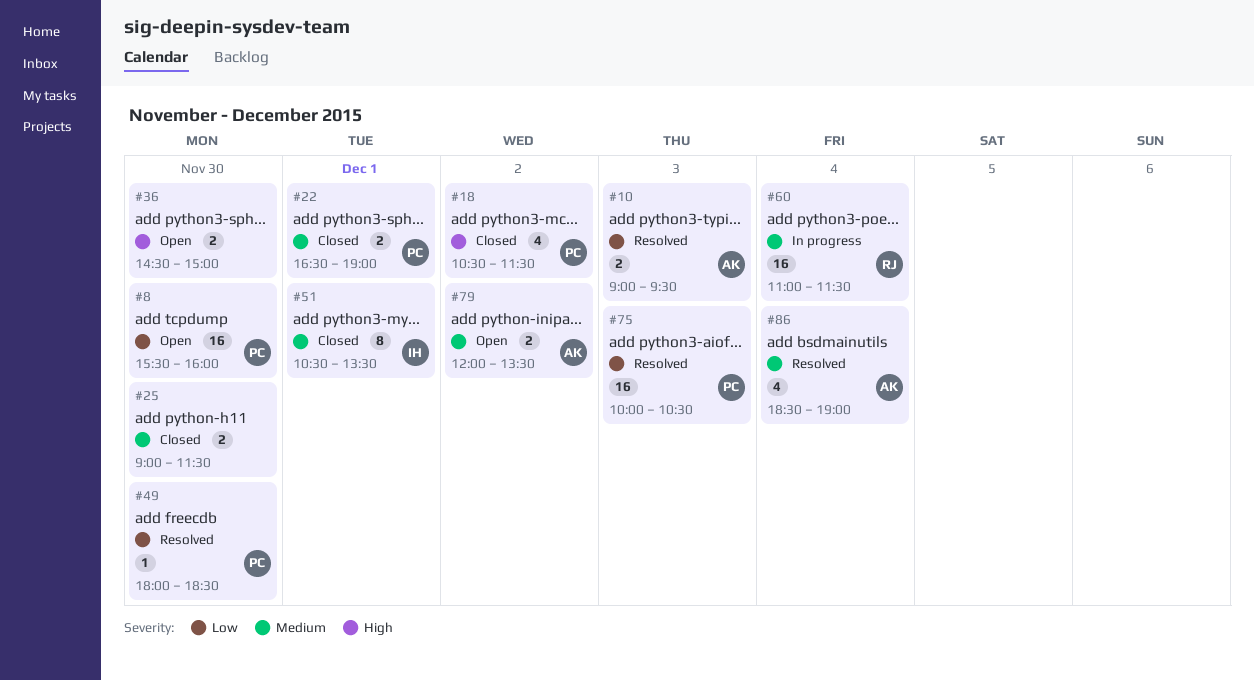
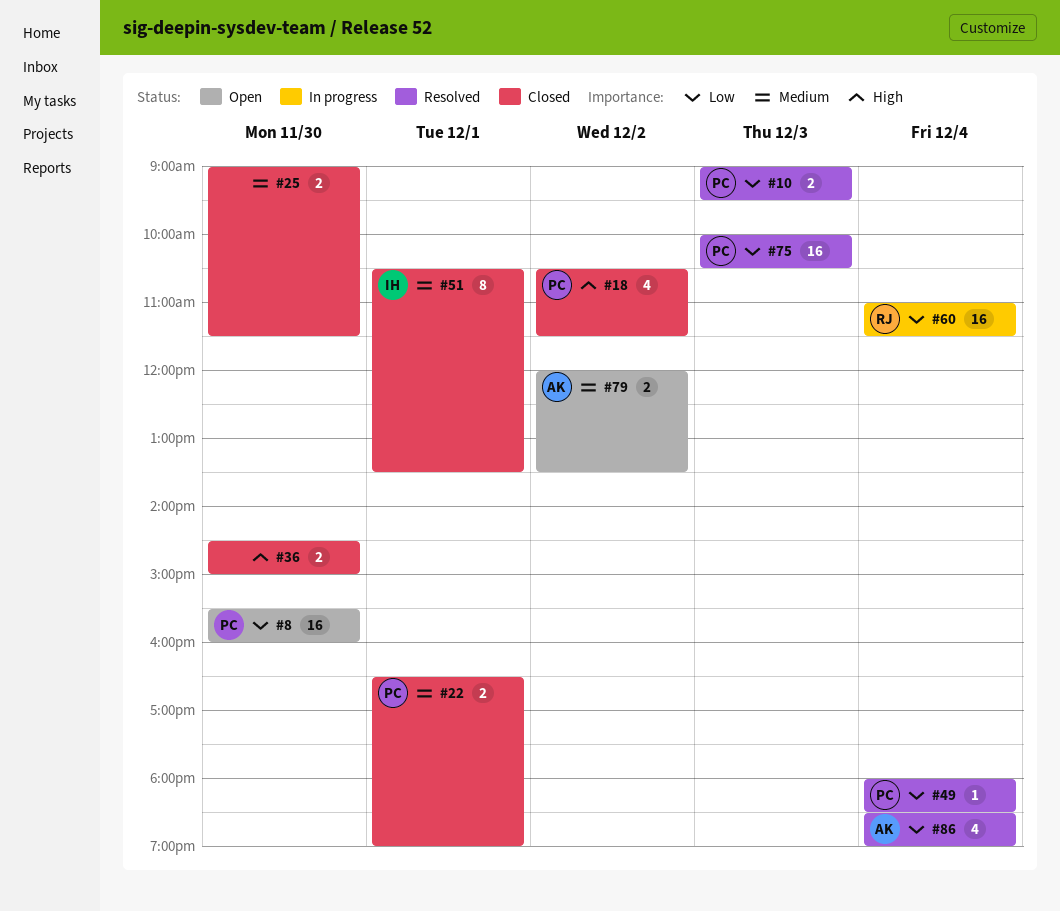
#10, owner: AK -> PC
#36, status: Open -> Closed
#49, day: Nov 30 -> Dec 4
#60, priority: Medium -> Low
#86, priority: Medium -> Low

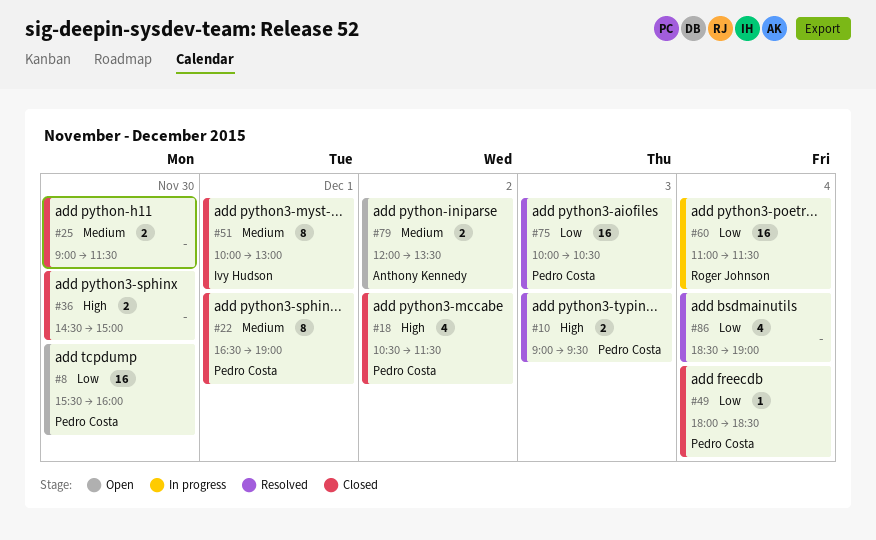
#10, priority: Low -> High
#22, estimate: 2 -> 8
#49, status: Resolved -> Closed
#51, begins: 10:30 -> 10:00
#51, ends: 13:30 -> 13:00
#86, owner: Anthony Kennedy -> none

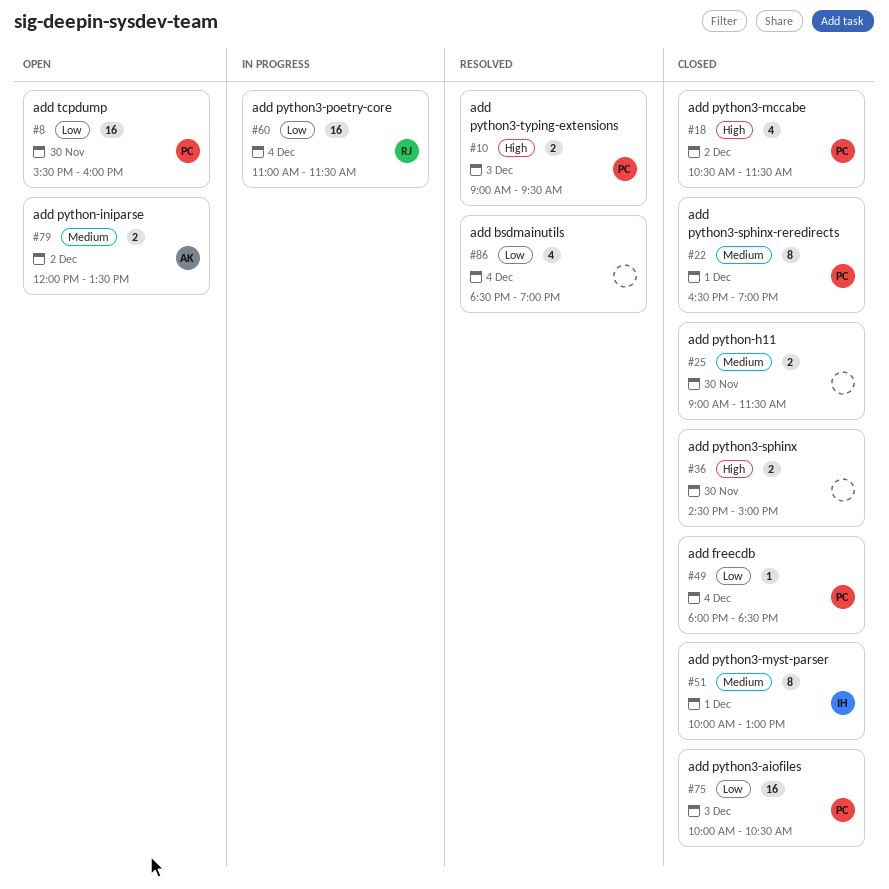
#75, status: Resolved -> Closed

